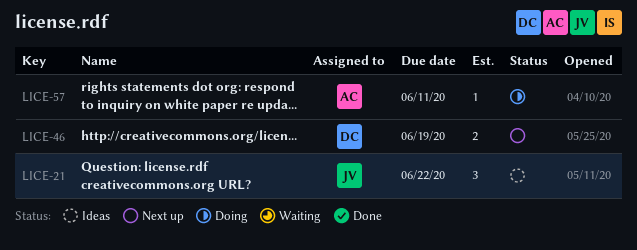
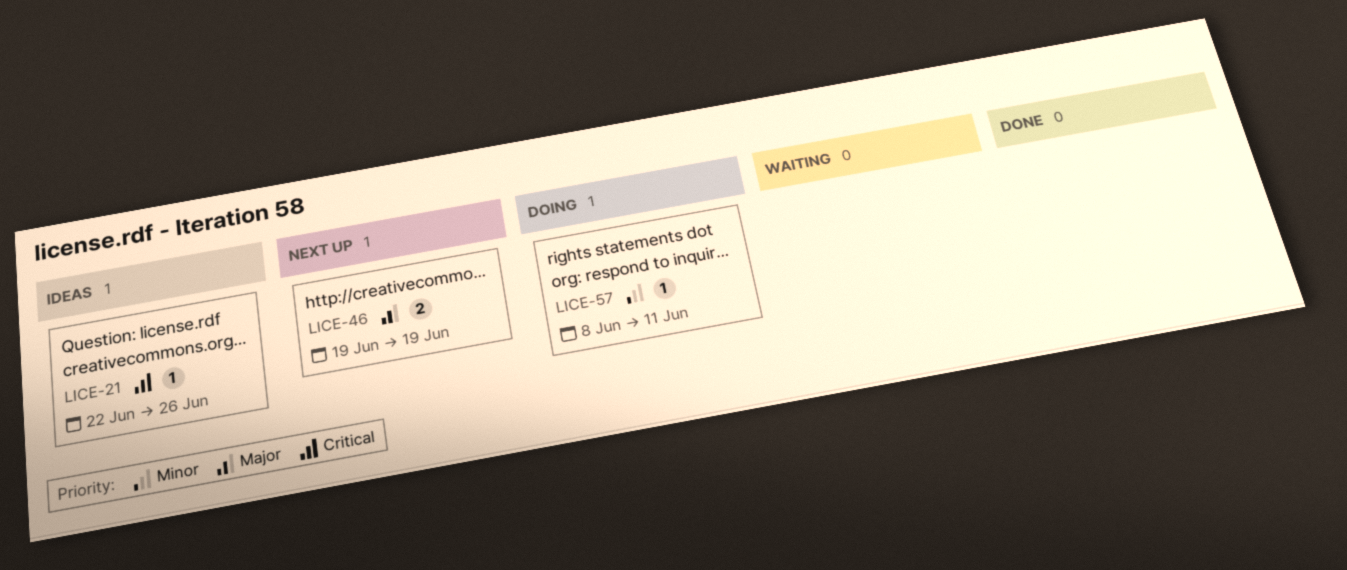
LICE-21, estimate: 3 -> 1
LICE-21, due: Jun 22 -> Jun 26

